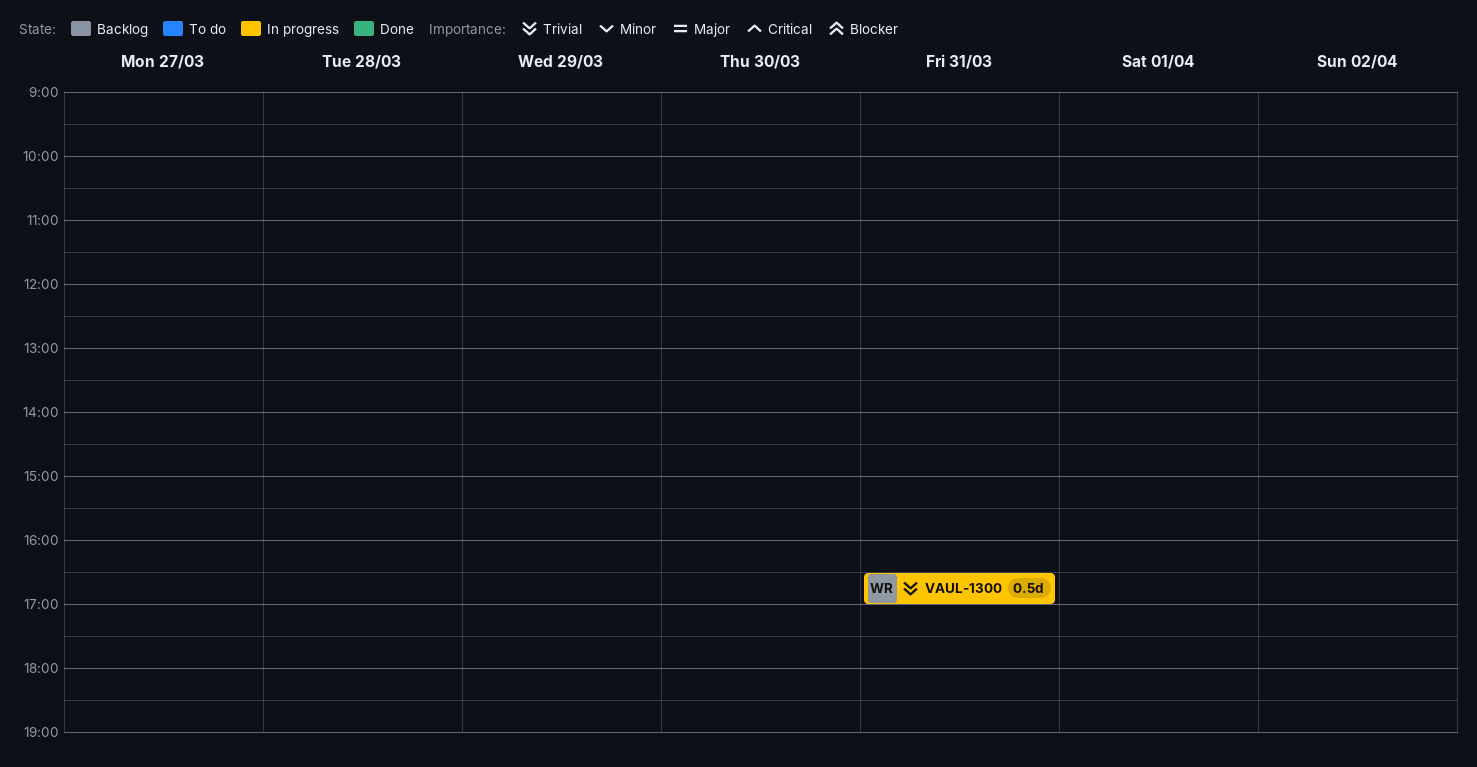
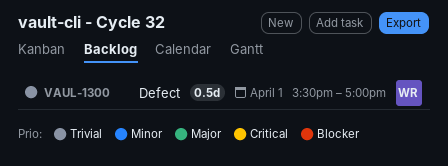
VAUL-1300, day: Mar 31 -> Apr 1
VAUL-1300, begins: 16:30 -> 15:30

